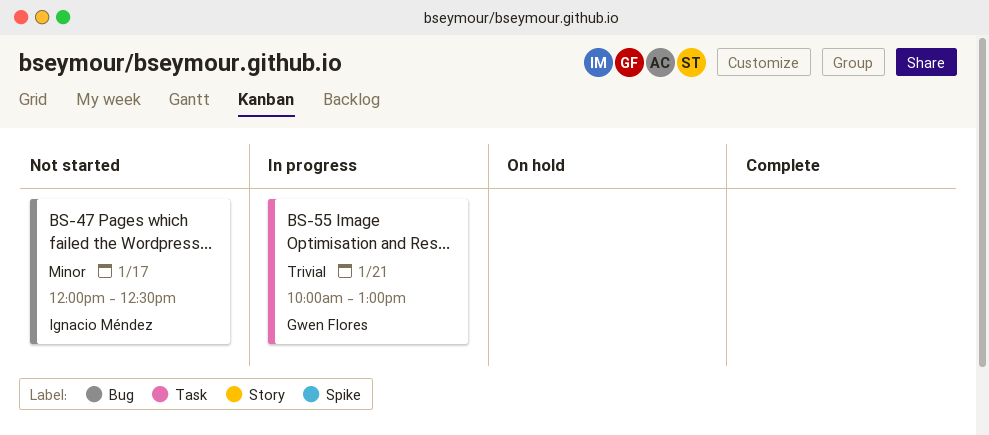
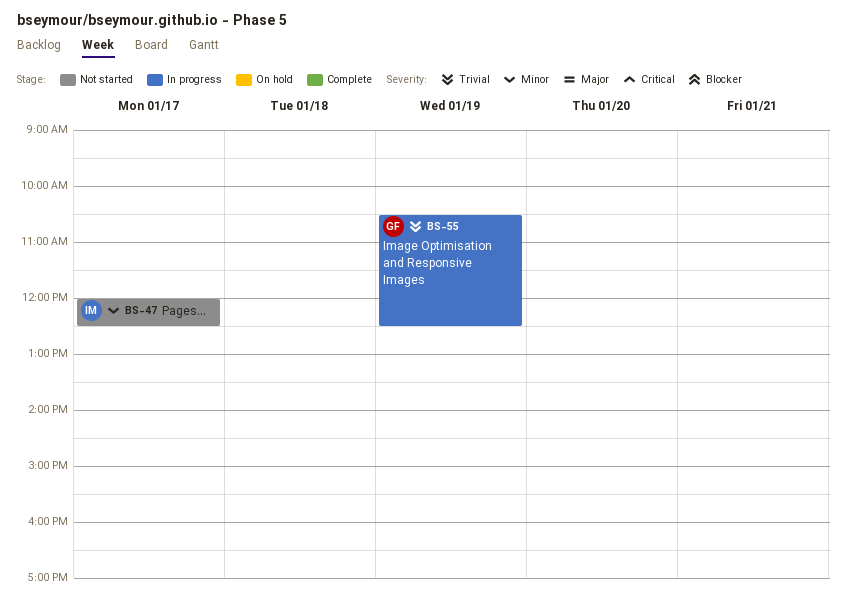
BS-55, day: Jan 21 -> Jan 19
BS-55, begins: 10:00 -> 10:30
BS-55, ends: 13:00 -> 12:30

